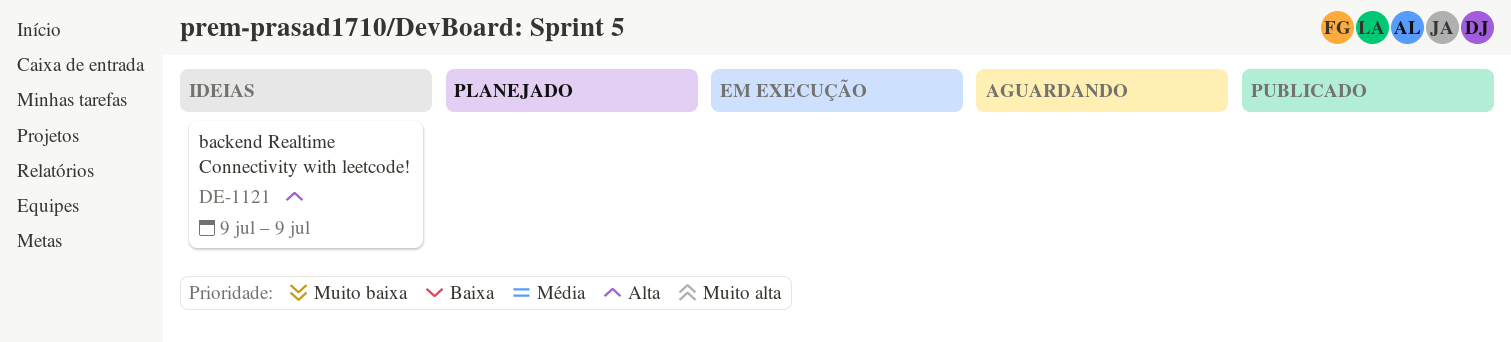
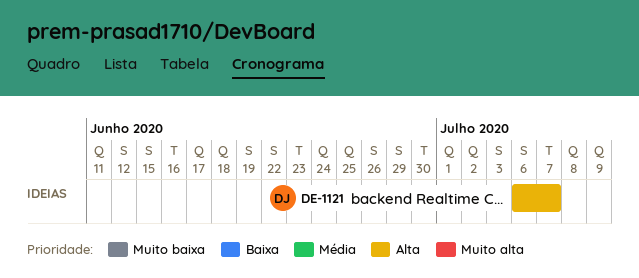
DE-1121, start: Jul 9 -> Jul 6
DE-1121, due: Jul 9 -> Jul 7

